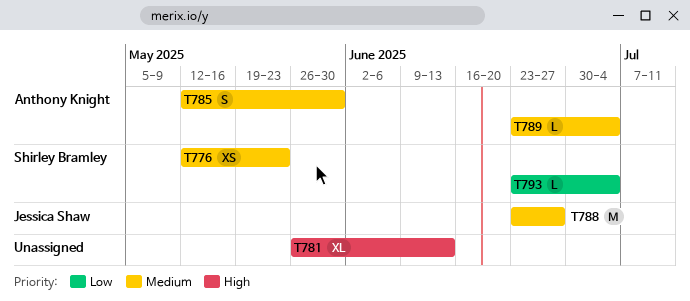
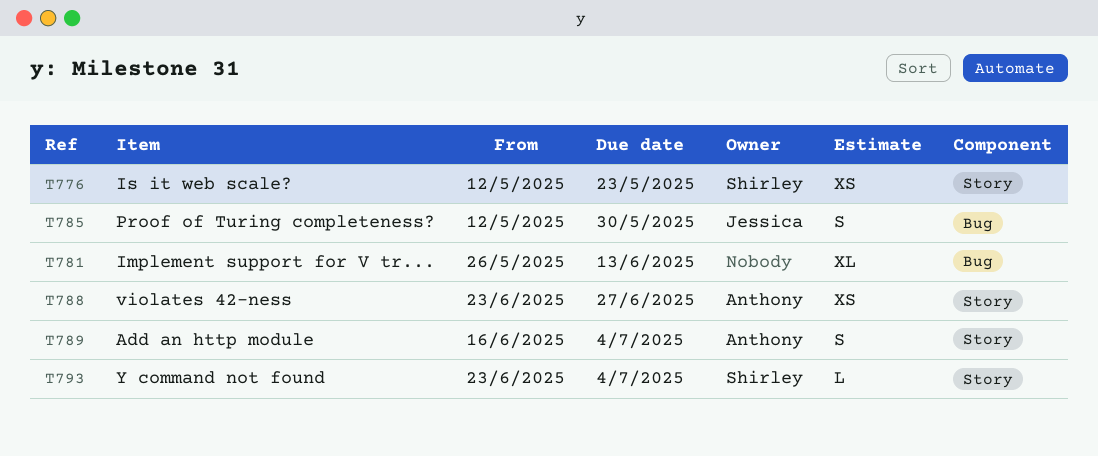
T785, owner: Anthony Knight -> Jessica Shaw
T788, owner: Jessica Shaw -> Anthony Knight
T788, estimate: M -> XS
T789, estimate: L -> S
T789, start: Jun 23 -> Jun 16

